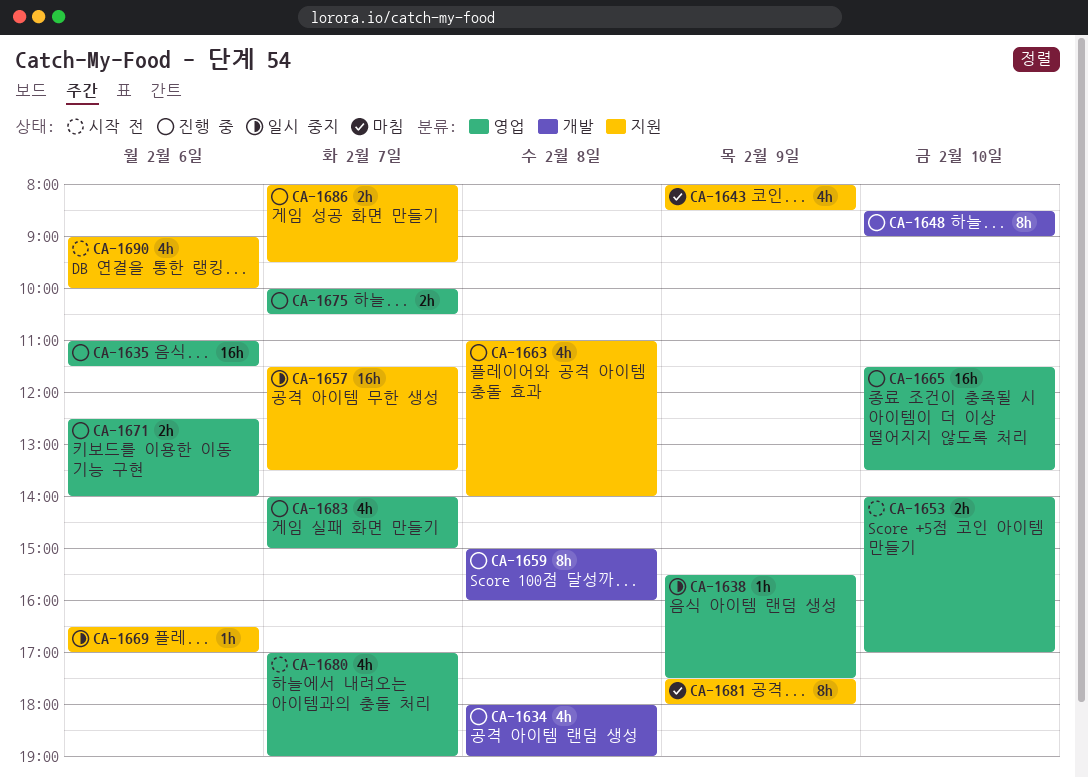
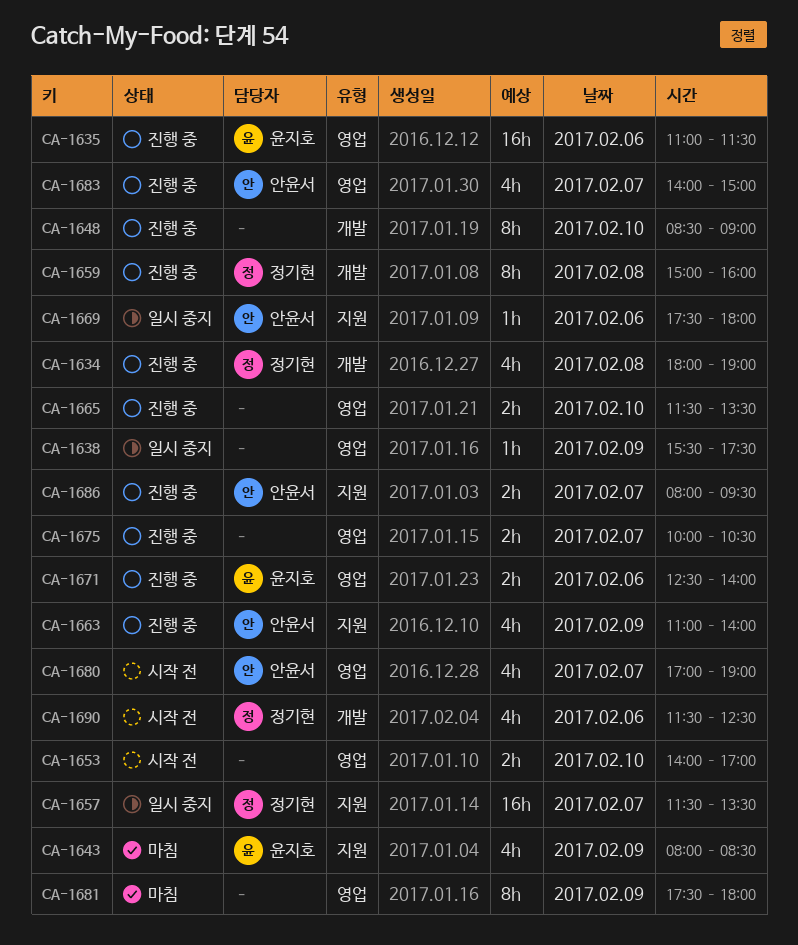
CA-1663, day: Feb 8 -> Feb 9
CA-1665, estimate: 16h -> 2h
CA-1669, begins: 16:30 -> 17:30
CA-1669, ends: 17:00 -> 18:00
CA-1681, label: 지원 -> 영업
CA-1690, label: 지원 -> 개발
CA-1690, begins: 09:00 -> 11:30
CA-1690, ends: 10:00 -> 12:30

